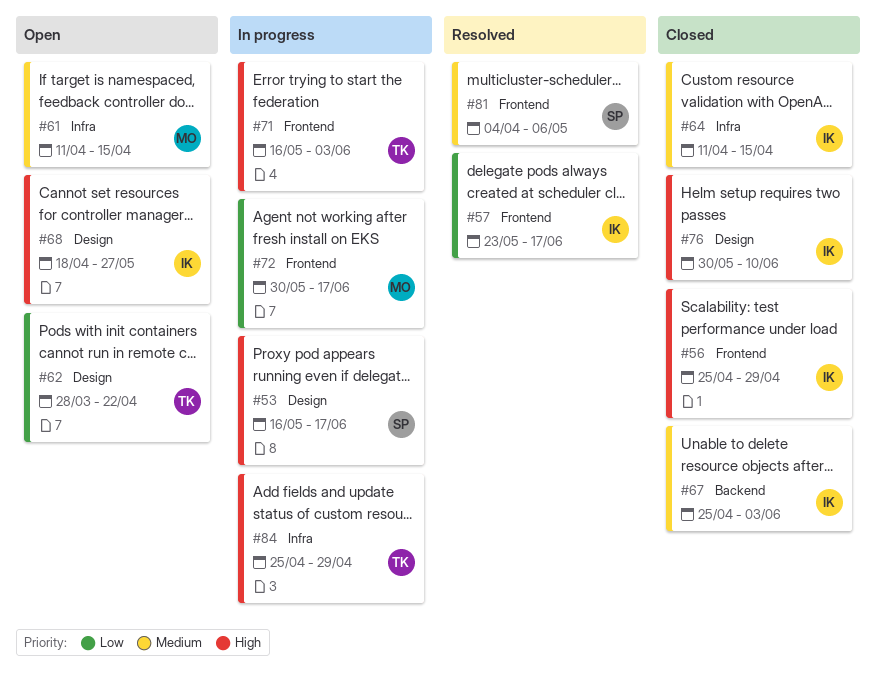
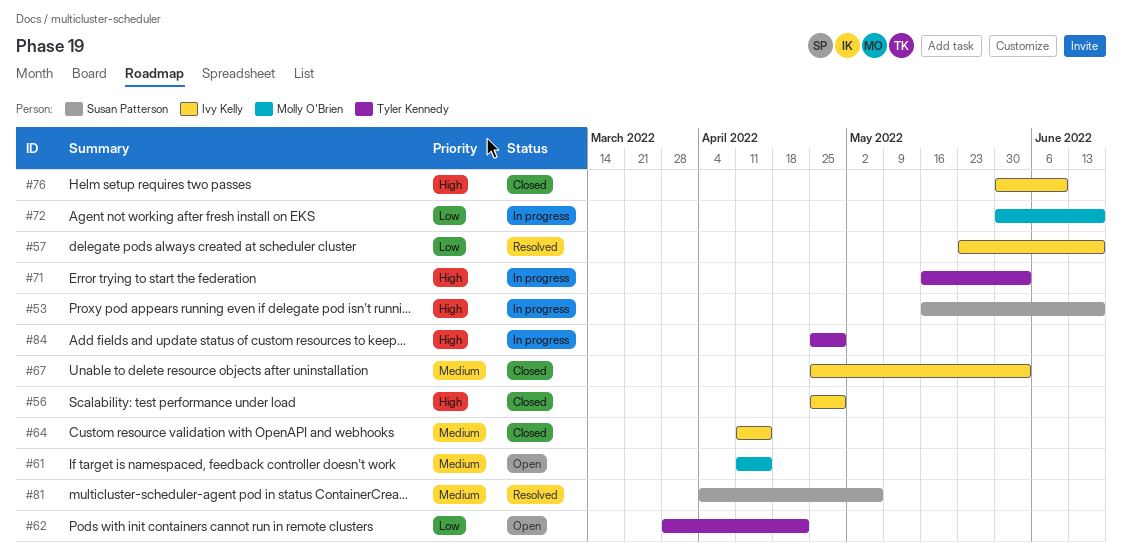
#68: present -> none

